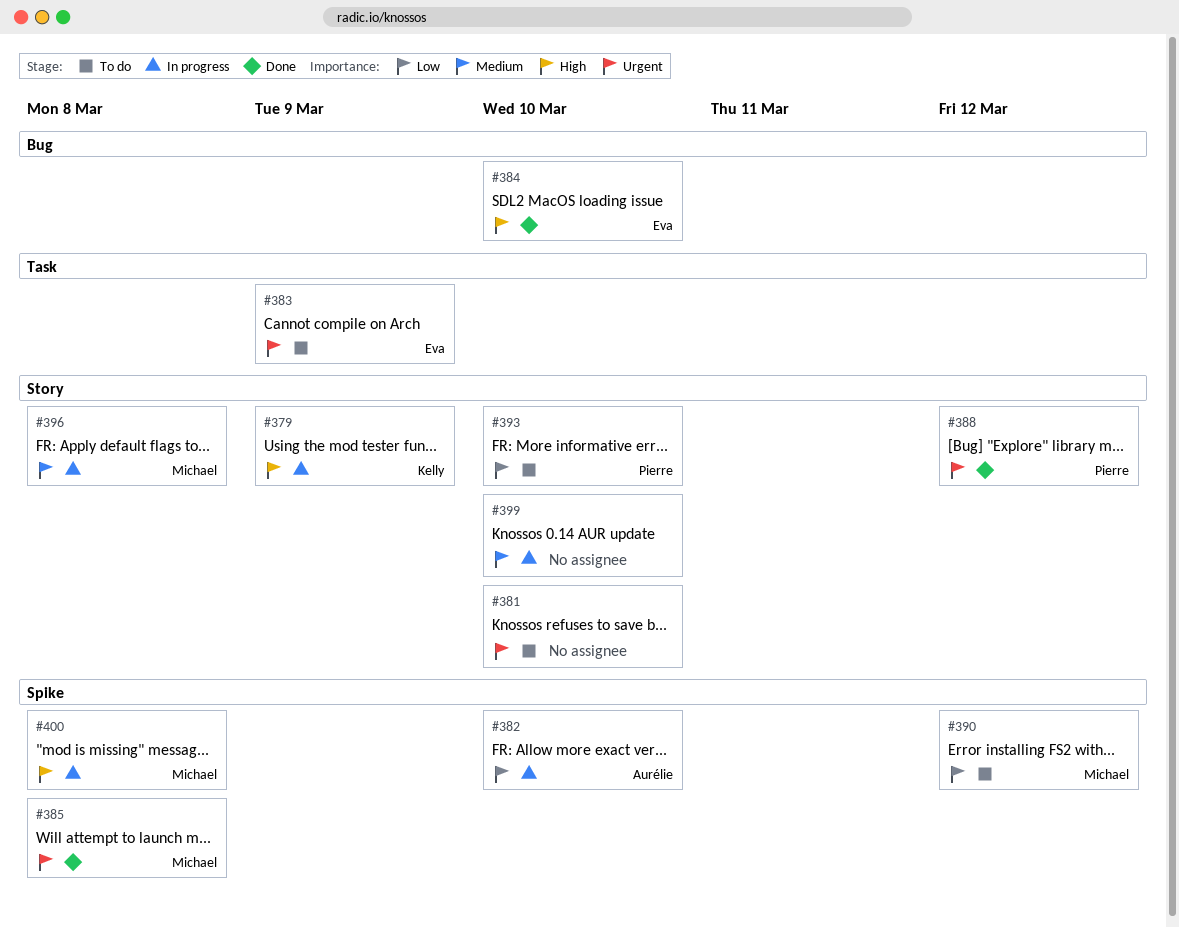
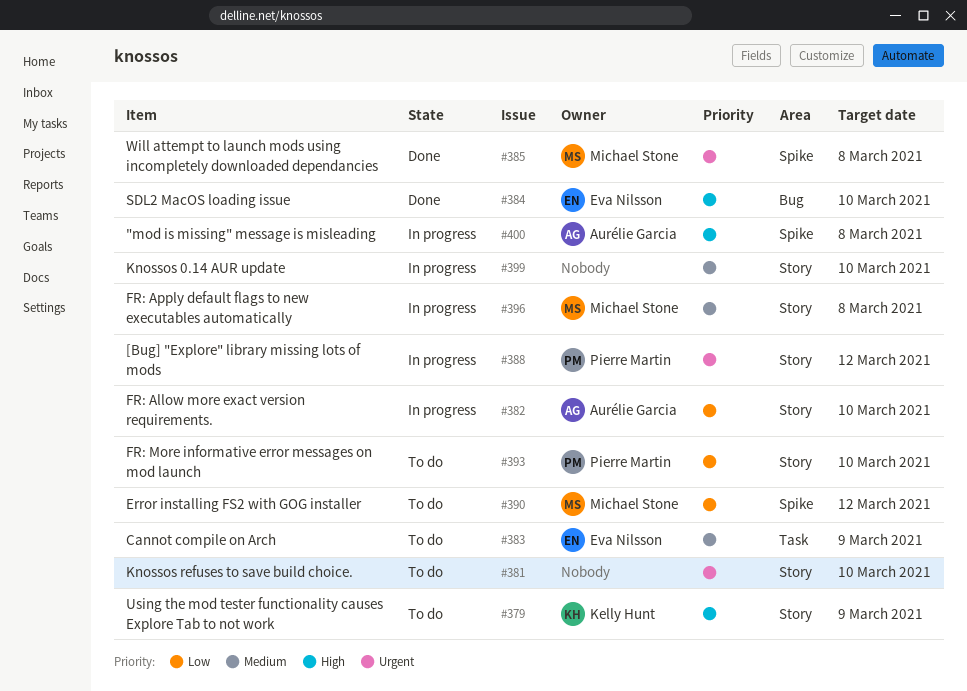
#379, status: In progress -> To do
#382, label: Spike -> Story
#383, priority: Urgent -> Medium
#388, status: Done -> In progress
#400, owner: Michael Stone -> Aurélie Garcia

